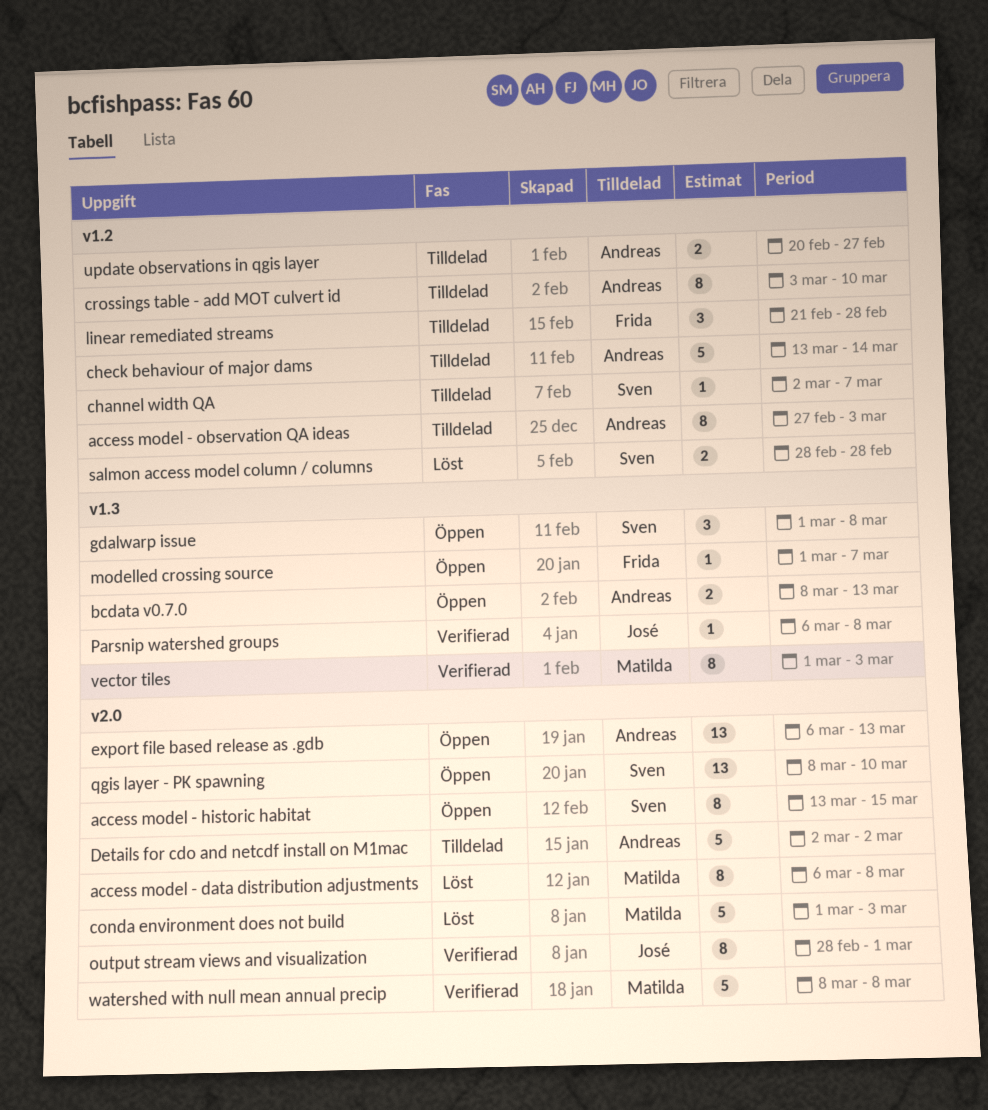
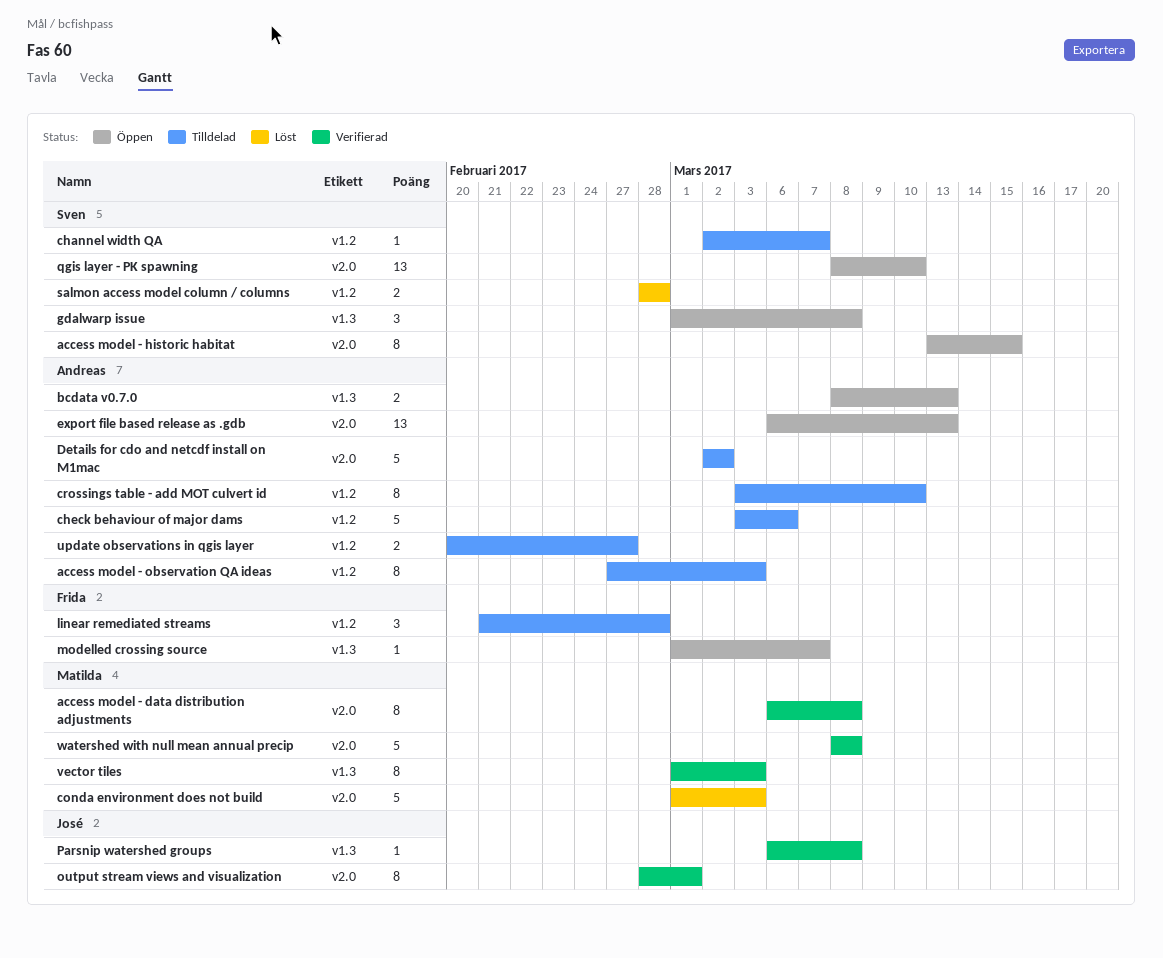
access model - data distribution adjustments, status: Löst -> Verifierad
check behaviour of major dams, start: Mar 13 -> Mar 3
check behaviour of major dams, due: Mar 14 -> Mar 6

